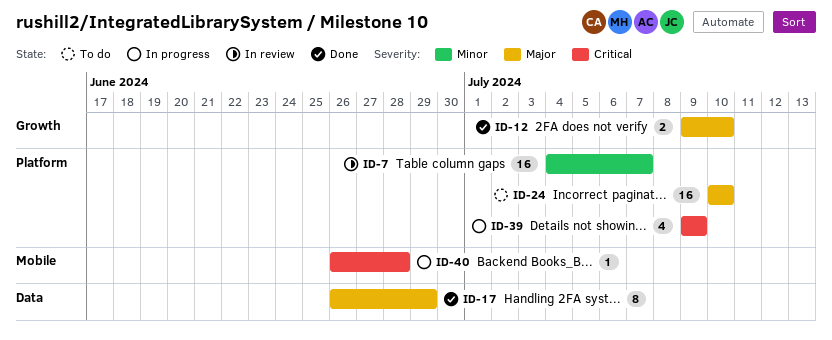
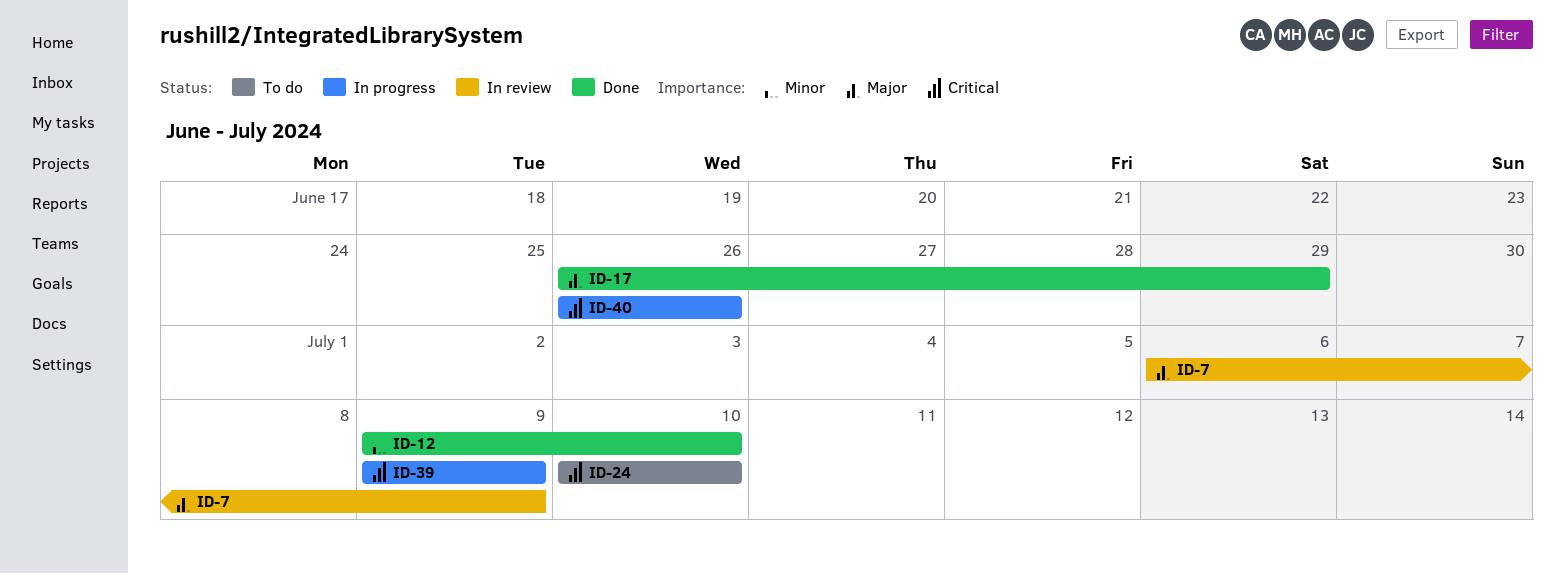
ID-7, priority: Minor -> Major
ID-7, start: Jul 4 -> Jul 6
ID-7, due: Jul 7 -> Jul 9
ID-12, priority: Major -> Minor
ID-24, priority: Major -> Critical
ID-40, due: Jun 28 -> Jun 26

